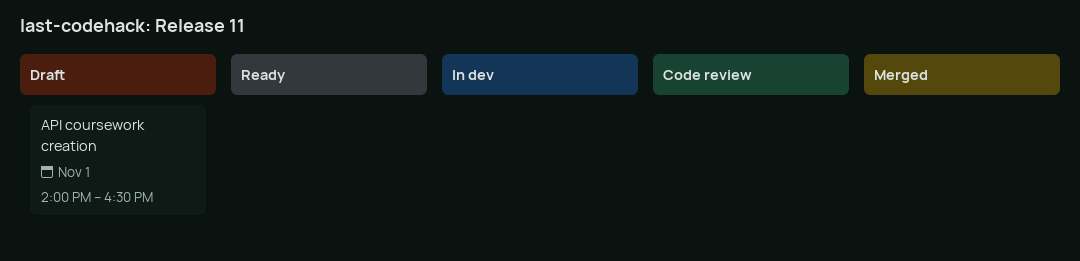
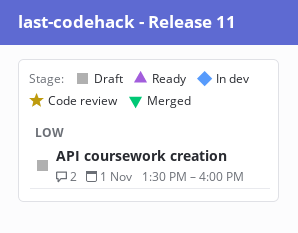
API coursework creation, begins: 14:00 -> 13:30
API coursework creation, ends: 16:30 -> 16:00

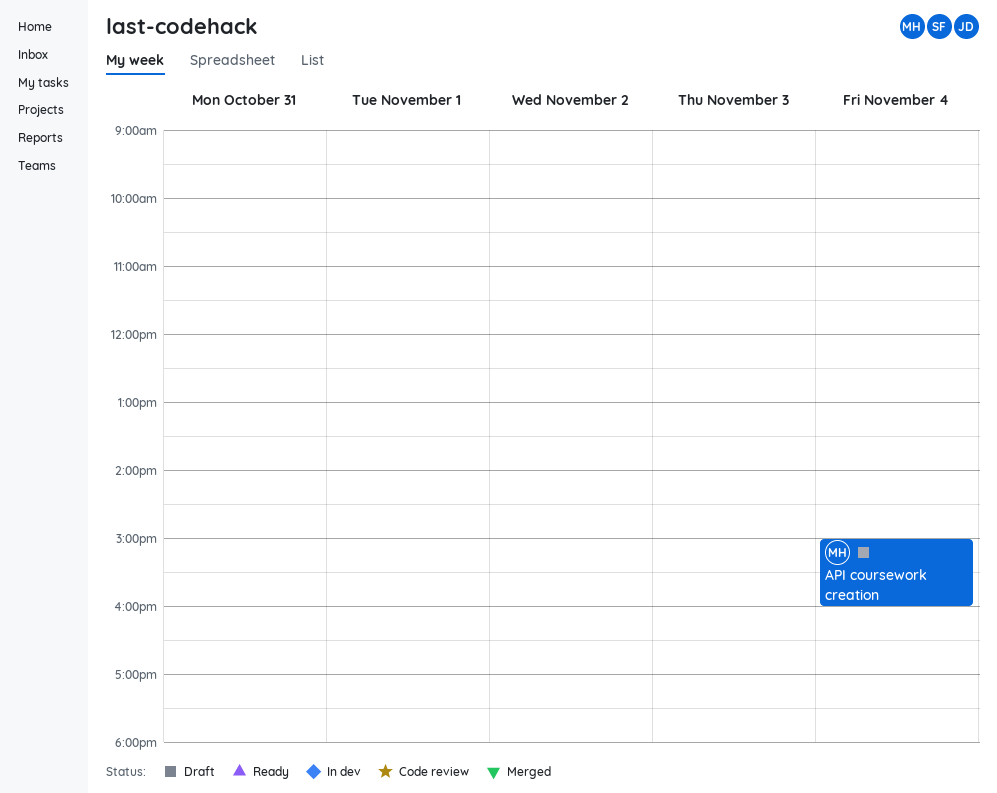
API coursework creation, day: Nov 1 -> Nov 4
API coursework creation, begins: 13:30 -> 15:00

